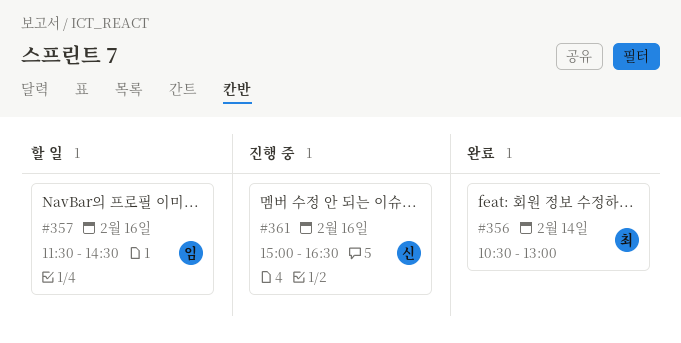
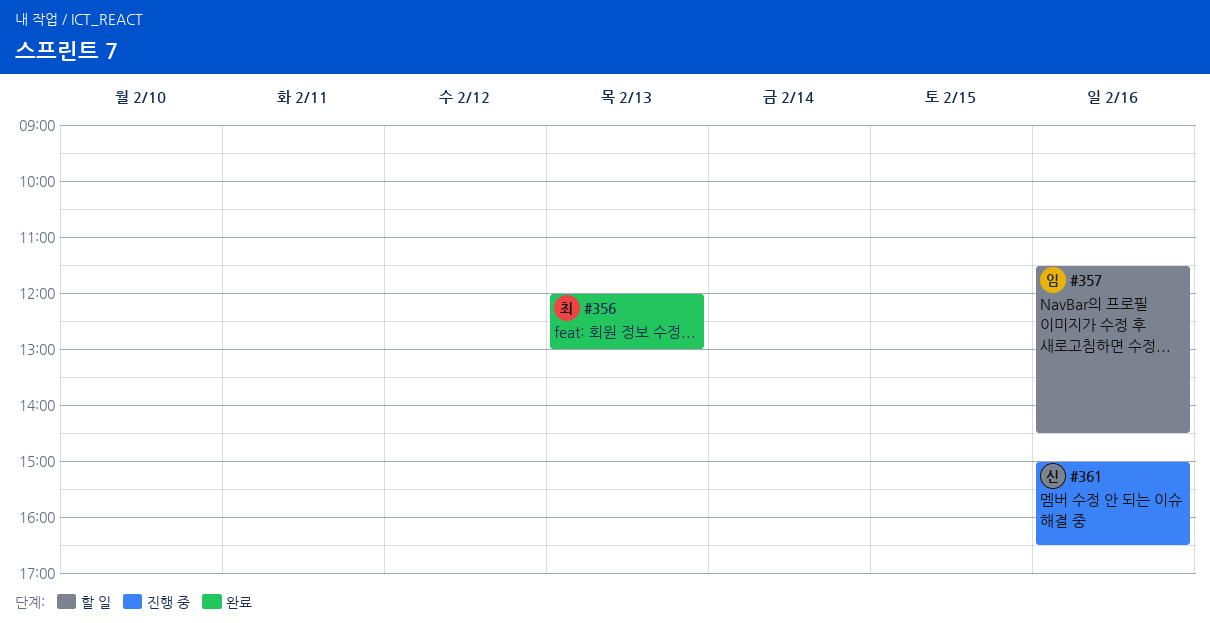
#356, day: Feb 14 -> Feb 13
#356, begins: 10:30 -> 12:00

